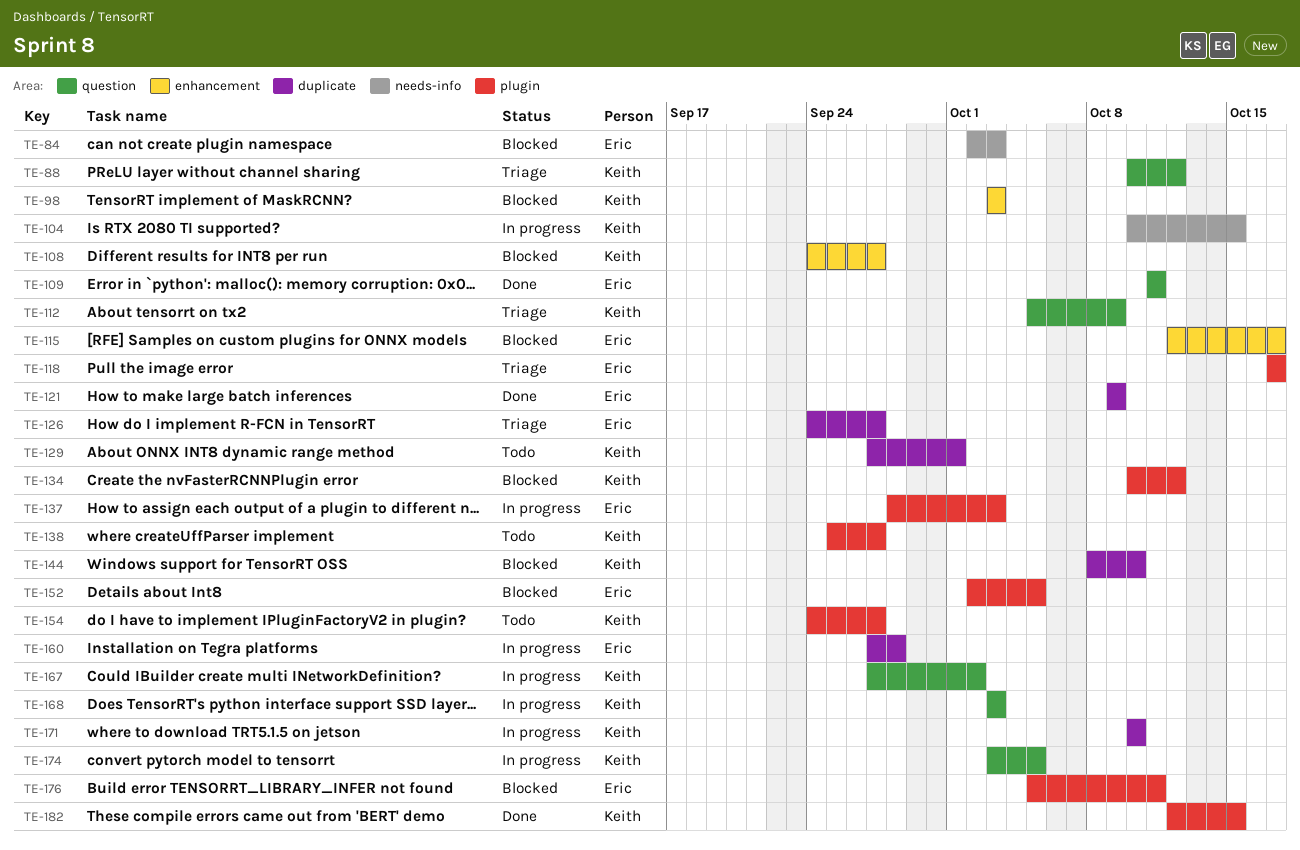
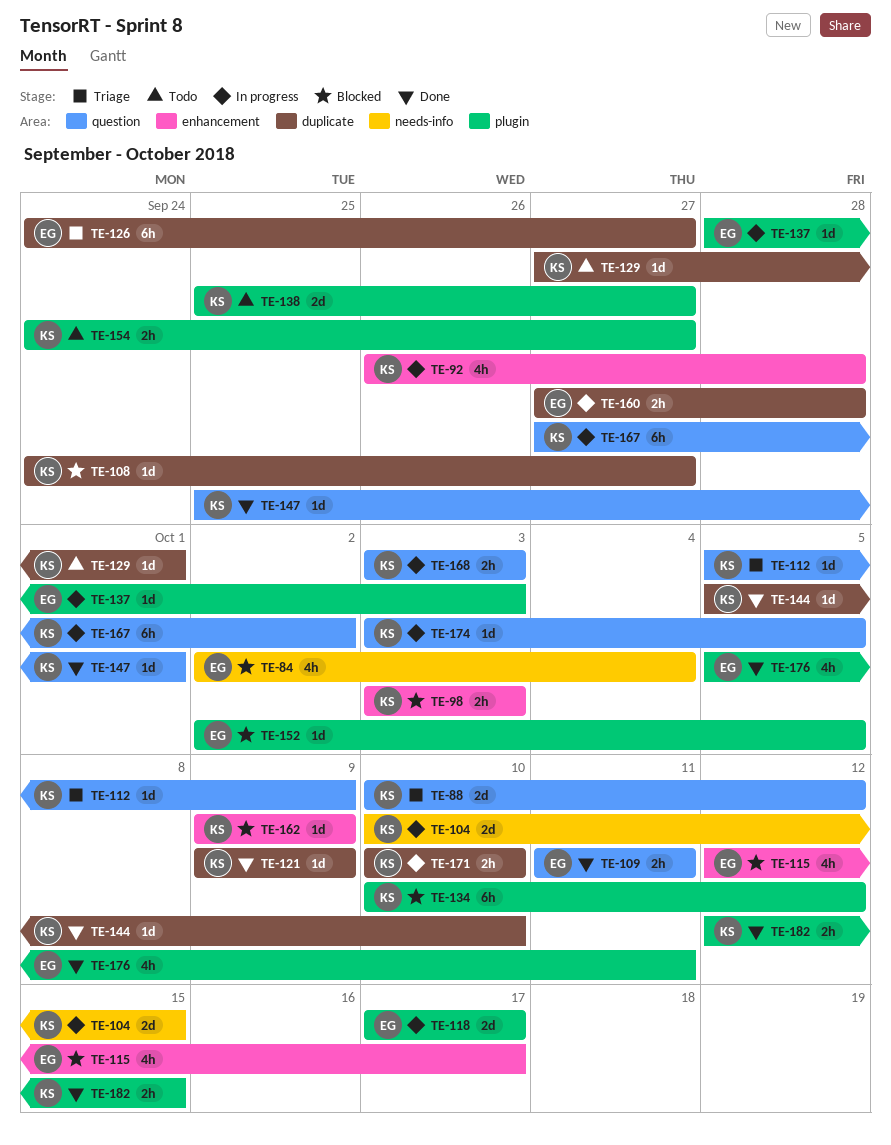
TE-84, due: Oct 3 -> Oct 4
TE-92: none -> present
TE-108, label: enhancement -> duplicate
TE-118, status: Triage -> In progress
TE-121, owner: Eric -> Keith
TE-144, status: Blocked -> Done
TE-144, start: Oct 8 -> Oct 5
TE-147: none -> present
TE-162: none -> present
TE-176, status: Blocked -> Done

